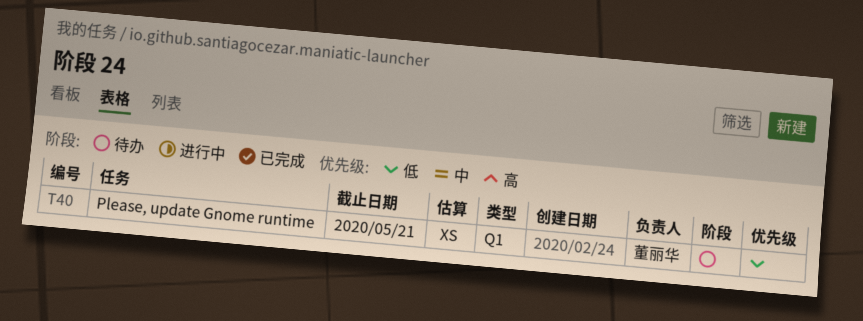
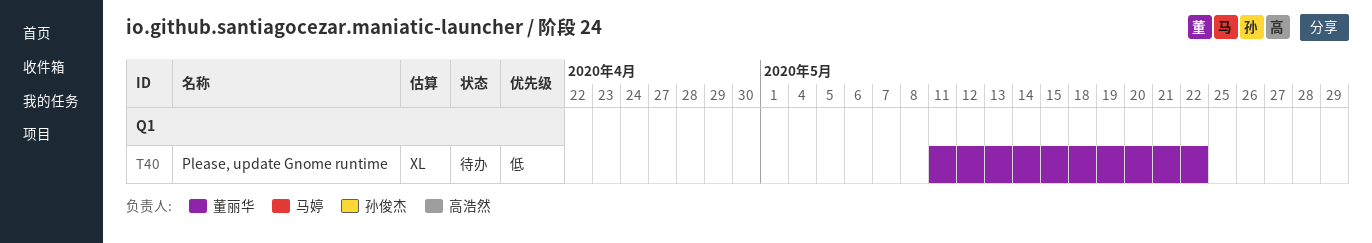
T40, estimate: XS -> XL
T40, due: May 21 -> May 22

